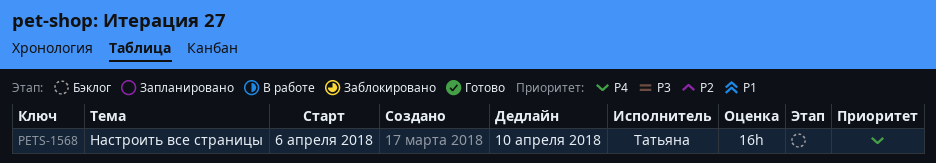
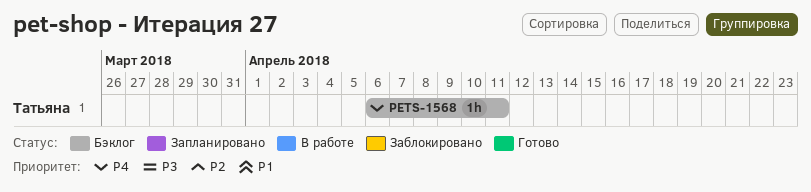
PETS-1568, estimate: 16h -> 1h
PETS-1568, due: Apr 10 -> Apr 11

